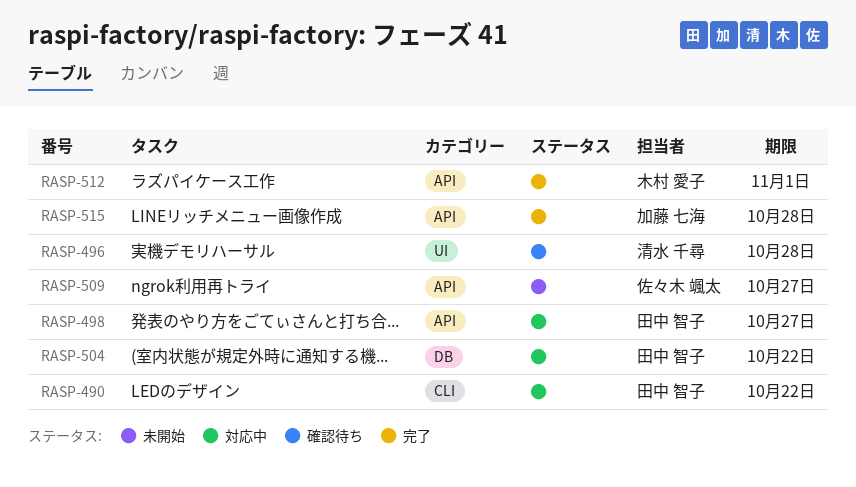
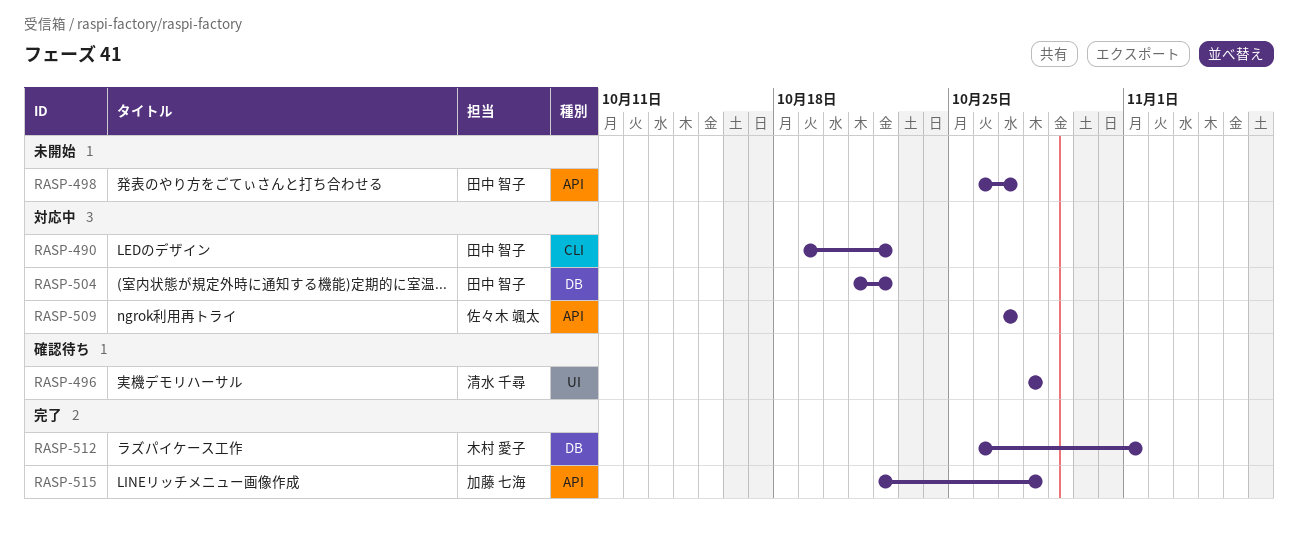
RASP-498, status: 対応中 -> 未開始
RASP-509, status: 未開始 -> 対応中
RASP-512, label: API -> DB

